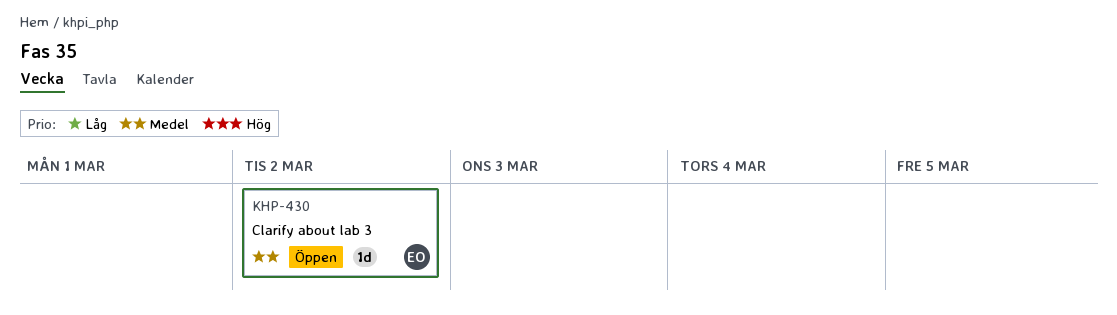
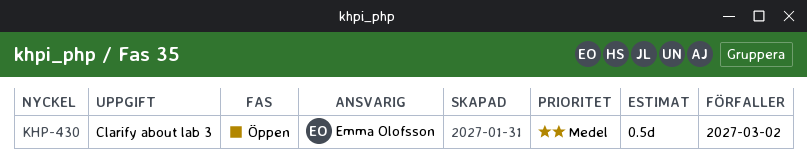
KHP-430, estimate: 1d -> 0.5d

